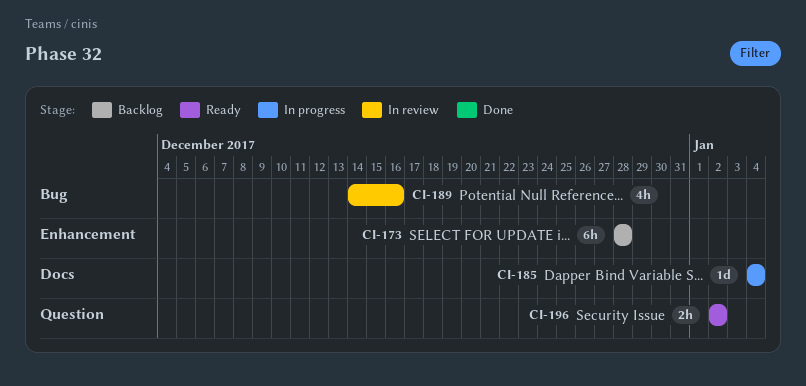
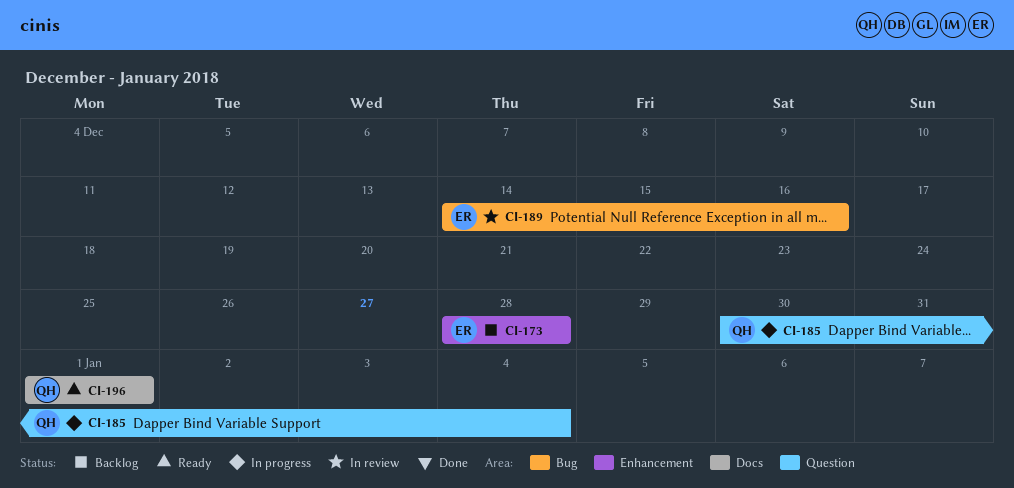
CI-185, label: Docs -> Question
CI-185, start: Jan 4 -> Dec 30
CI-196, label: Question -> Docs
CI-196, start: Jan 2 -> Jan 1
CI-196, due: Jan 2 -> Jan 1

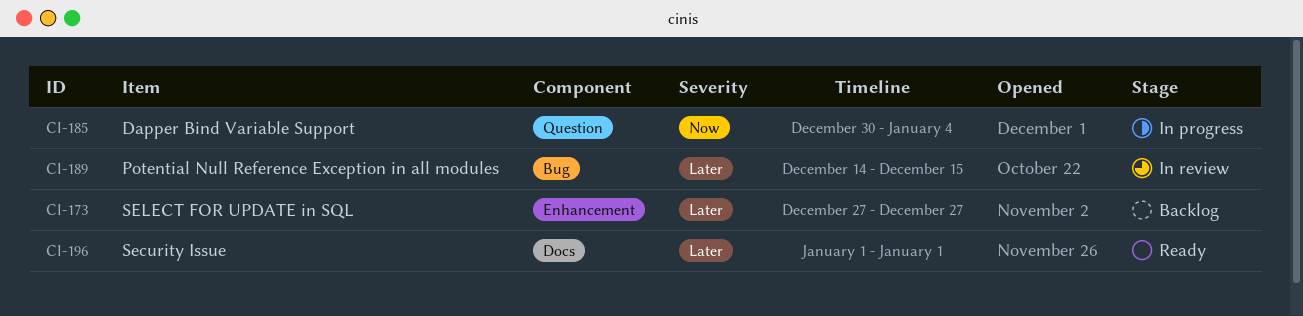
CI-173, start: Dec 28 -> Dec 27
CI-173, due: Dec 28 -> Dec 27
CI-189, due: Dec 16 -> Dec 15

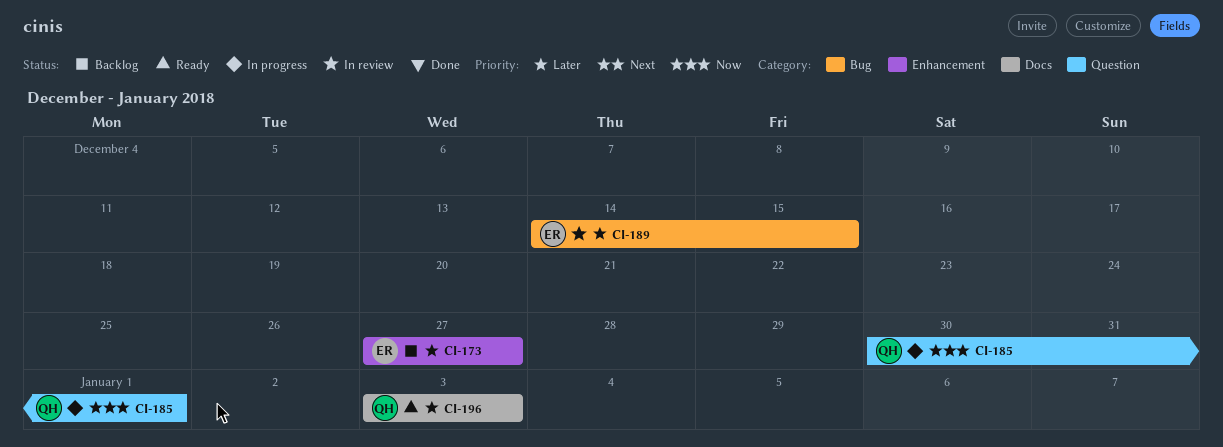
CI-185, due: Jan 4 -> Jan 1
CI-196, start: Jan 1 -> Jan 3
CI-196, due: Jan 1 -> Jan 3

